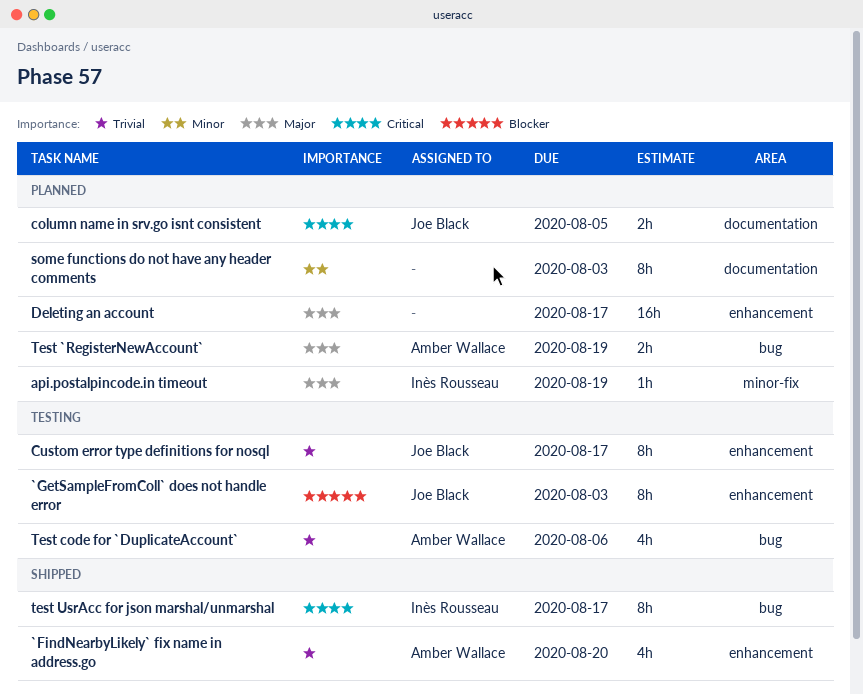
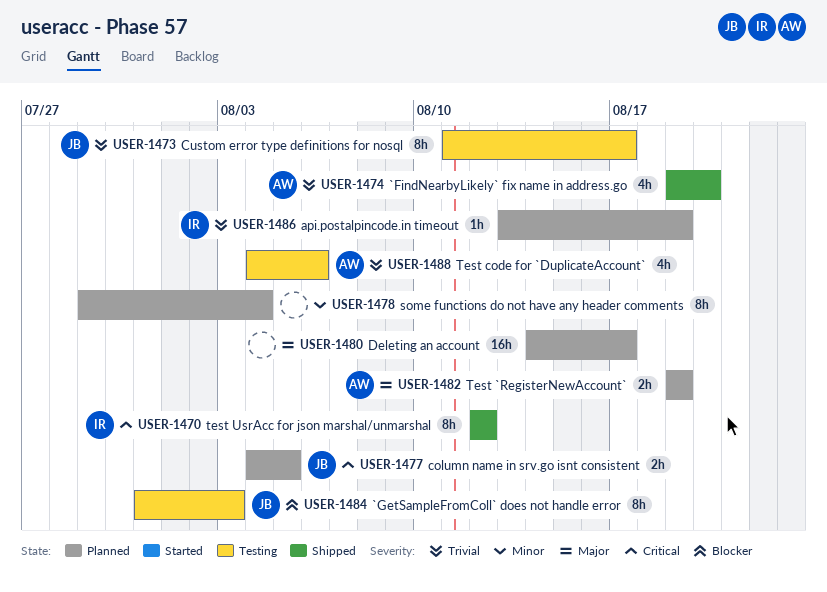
api.postalpincode.in timeout, priority: Major -> Trivial
some functions do not have any header comments, due: Aug 3 -> Aug 4
test UsrAcc for json marshal/unmarshal, due: Aug 17 -> Aug 12

